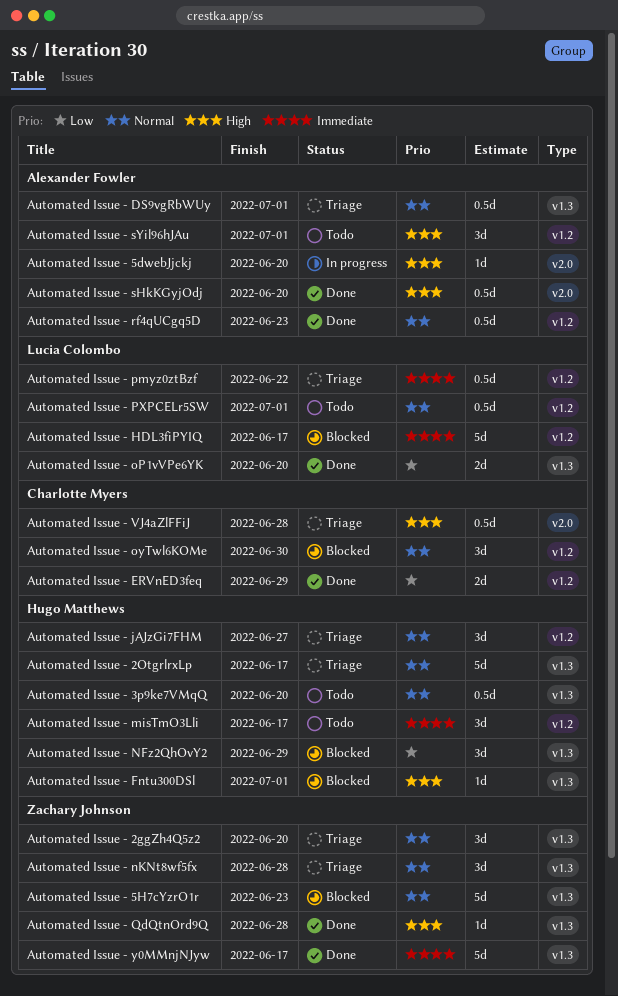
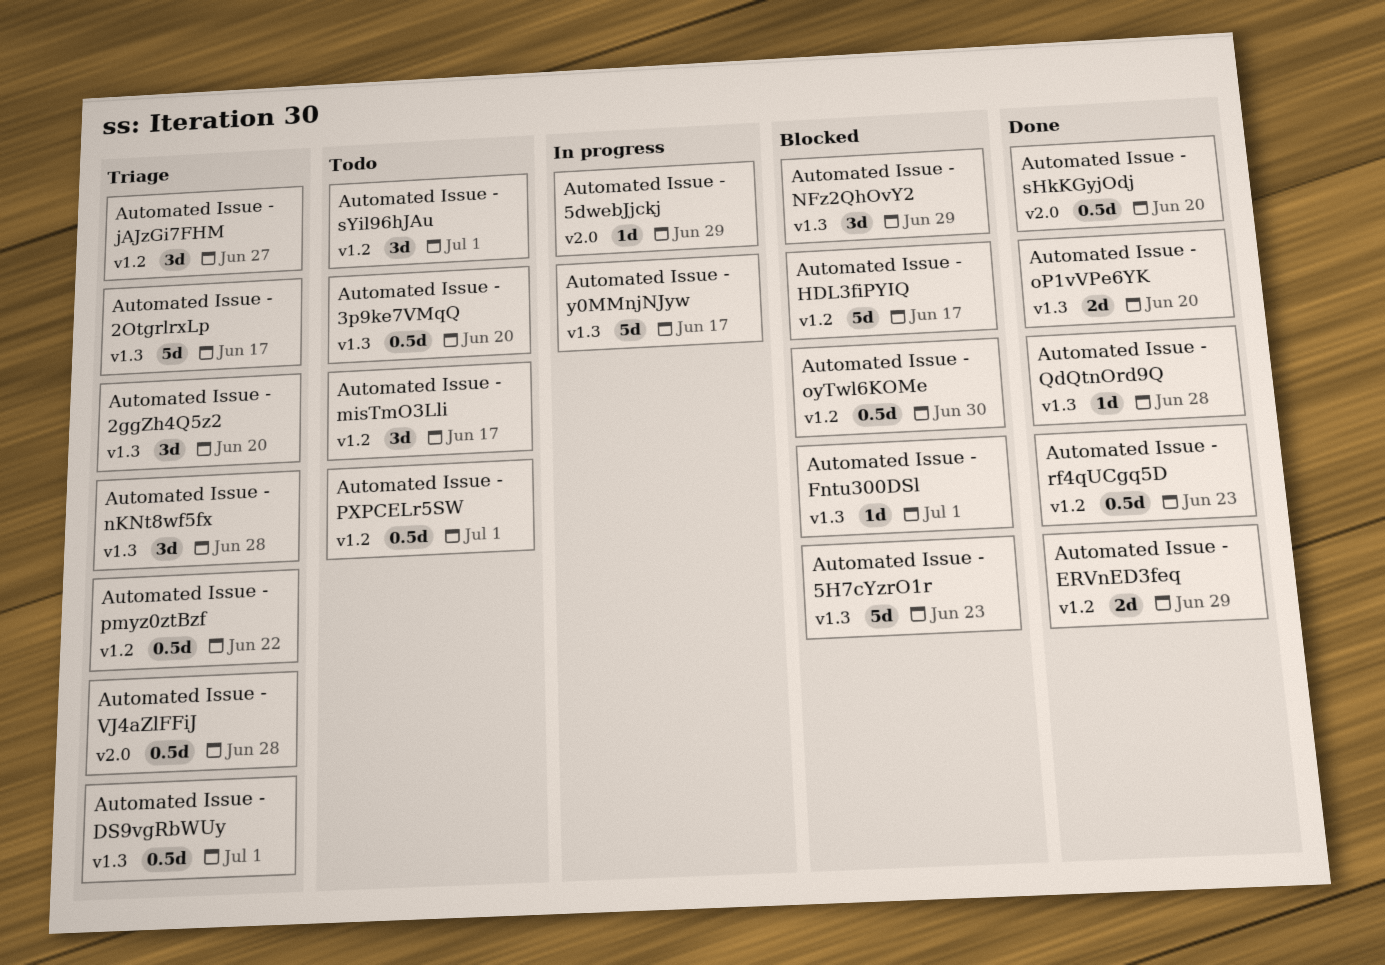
Automated Issue - 5dwebJjckj, due: Jun 20 -> Jun 29
Automated Issue - oyTwl6KOMe, estimate: 3d -> 0.5d
Automated Issue - y0MMnjNJyw, status: Done -> In progress

